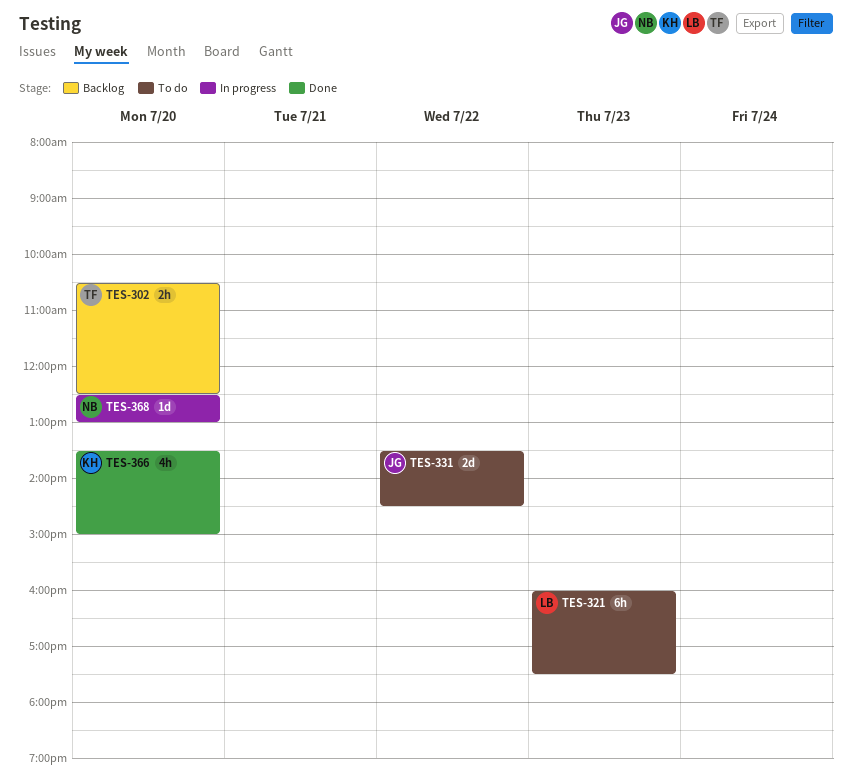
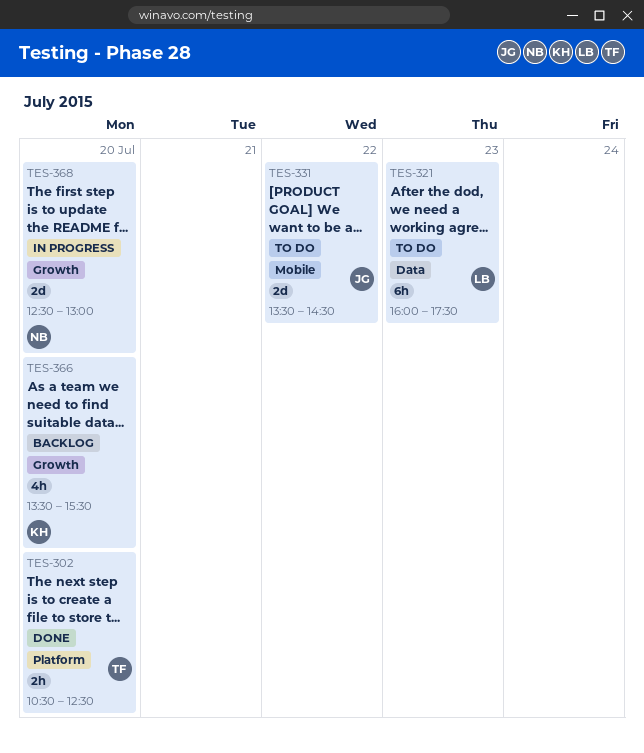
TES-302, status: Backlog -> Done
TES-366, status: Done -> Backlog
TES-366, ends: 15:00 -> 15:30
TES-368, estimate: 1d -> 2d

